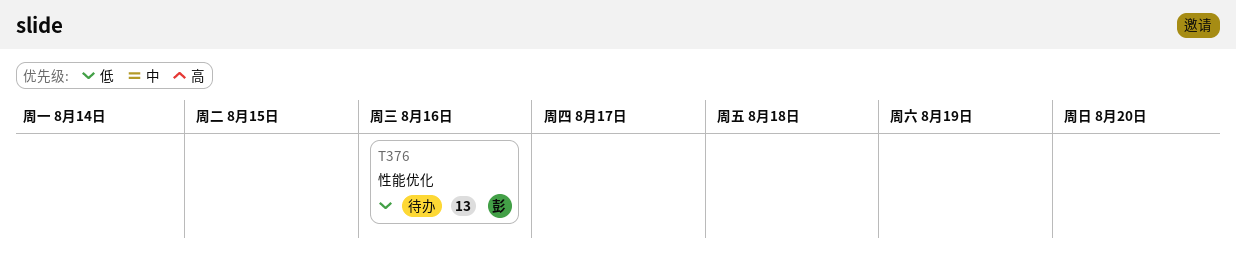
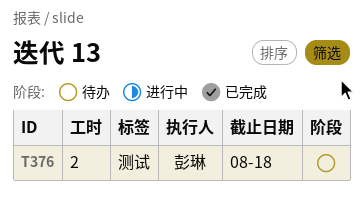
T376, estimate: 13 -> 2
T376, due: Aug 16 -> Aug 18

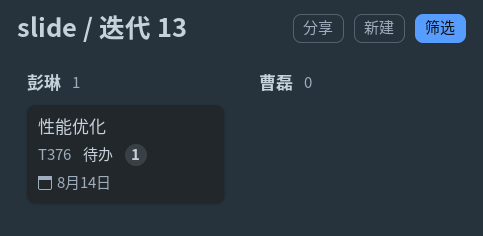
T376, estimate: 2 -> 1
T376, due: Aug 18 -> Aug 14

